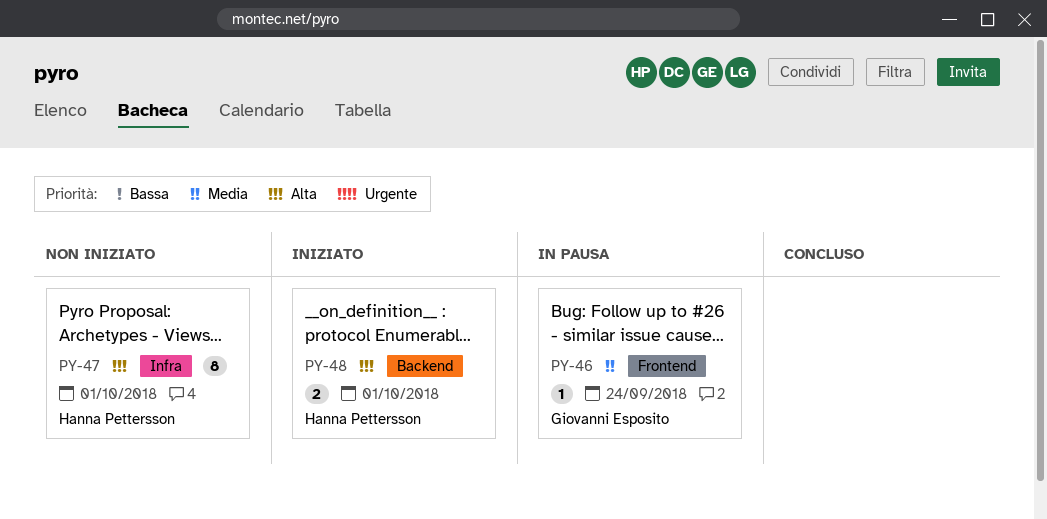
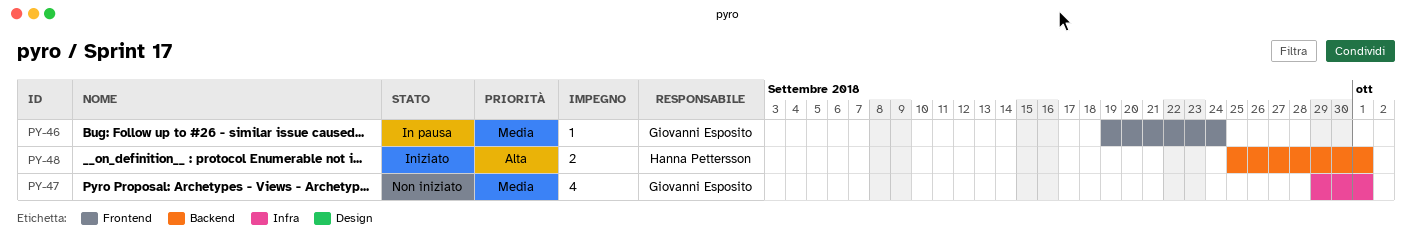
PY-47, owner: Hanna Pettersson -> Giovanni Esposito
PY-47, priority: Alta -> Media
PY-47, estimate: 8 -> 4

